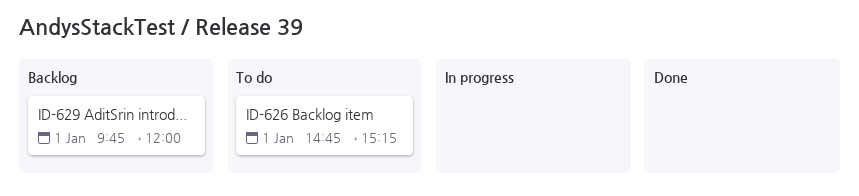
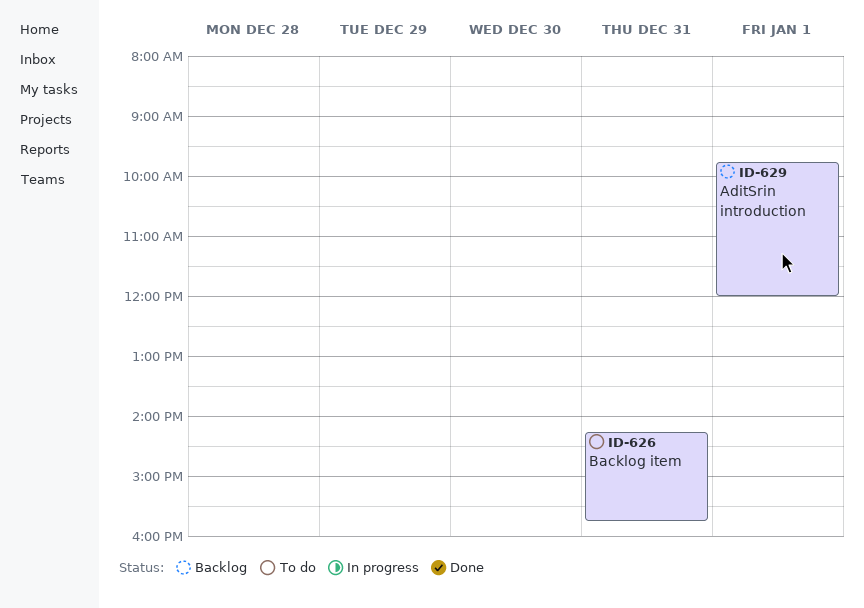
ID-626, day: Jan 1 -> Dec 31
ID-626, begins: 14:45 -> 14:15
ID-626, ends: 15:15 -> 15:45

